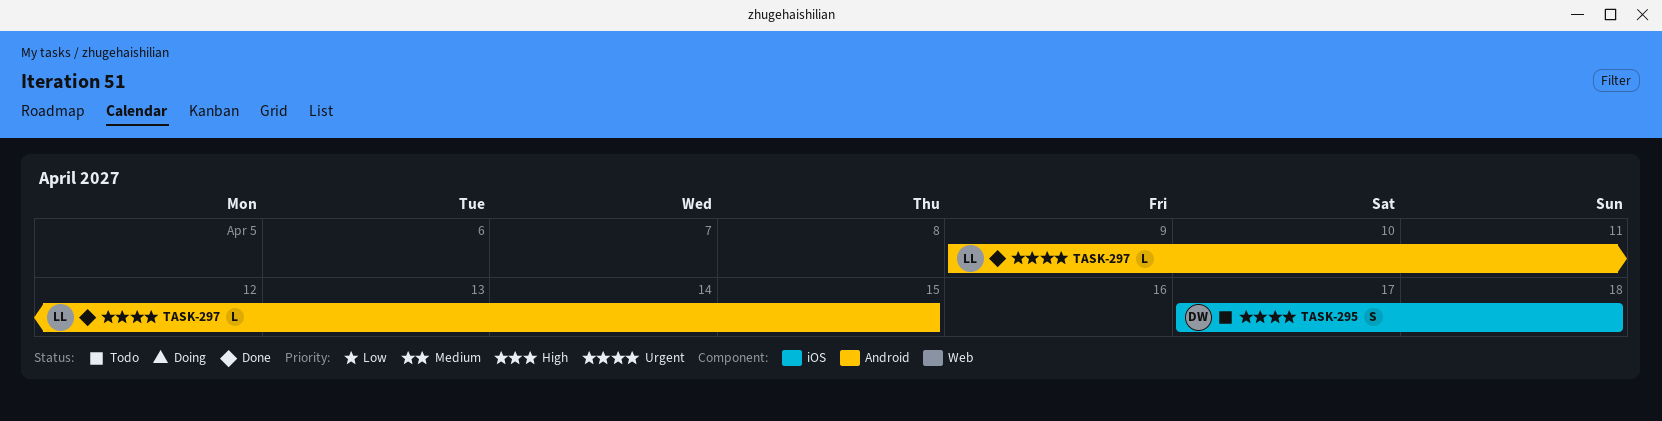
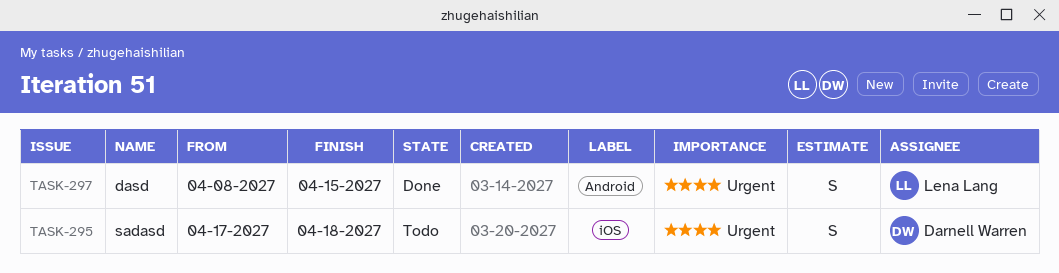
TASK-297, estimate: L -> S
TASK-297, start: Apr 9 -> Apr 8

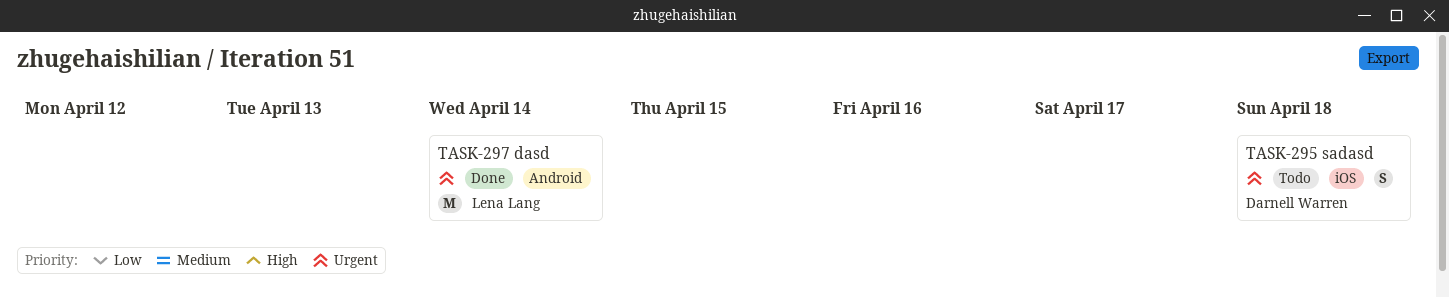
TASK-297, estimate: S -> M
TASK-297, due: Apr 15 -> Apr 14

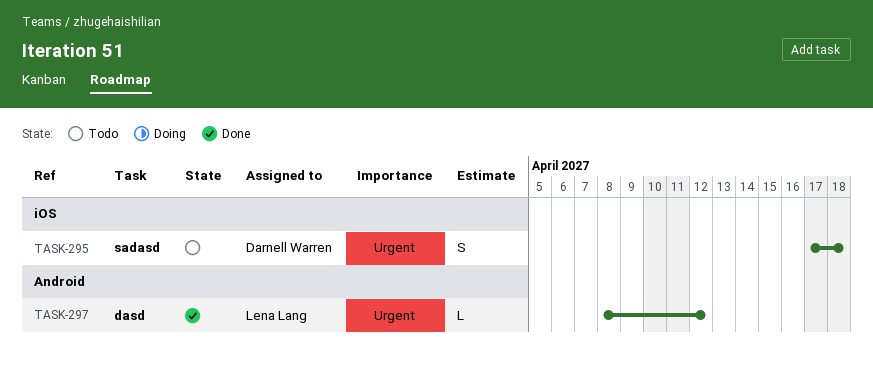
TASK-297, estimate: M -> L
TASK-297, due: Apr 14 -> Apr 12

